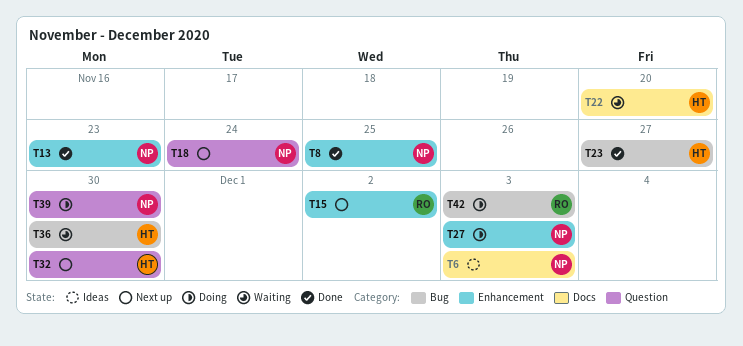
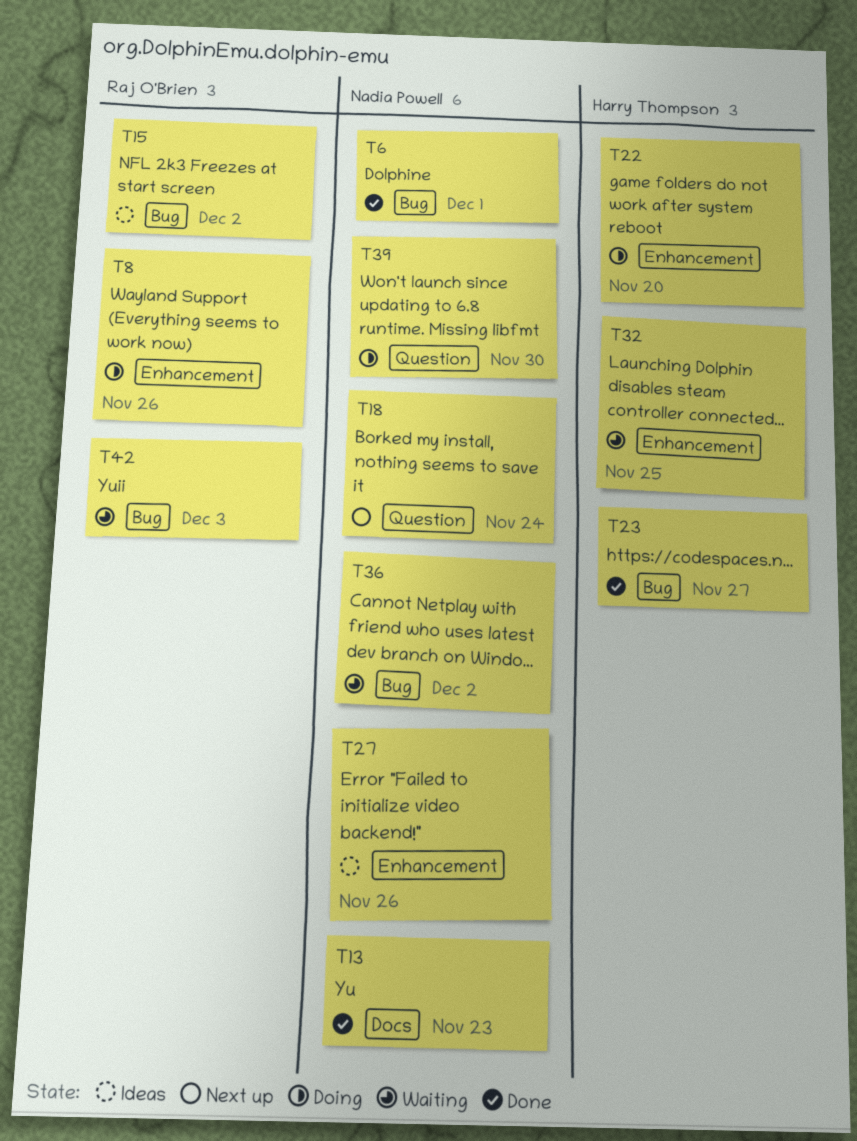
T6, status: Ideas -> Done
T6, label: Docs -> Bug
T6, due: Dec 3 -> Dec 1
T8, status: Done -> Doing
T8, owner: Nadia Powell -> Raj O'Brien
T8, due: Nov 25 -> Nov 26
T13, label: Enhancement -> Docs
T15, status: Next up -> Ideas
T15, label: Enhancement -> Bug
T22, status: Waiting -> Doing
T22, label: Docs -> Enhancement
T27, status: Doing -> Ideas
T27, due: Dec 3 -> Nov 26
T32, status: Next up -> Waiting
T32, label: Question -> Enhancement
T32, due: Nov 30 -> Nov 25
T36, owner: Harry Thompson -> Nadia Powell
T36, due: Nov 30 -> Dec 2
T42, status: Doing -> Waiting

